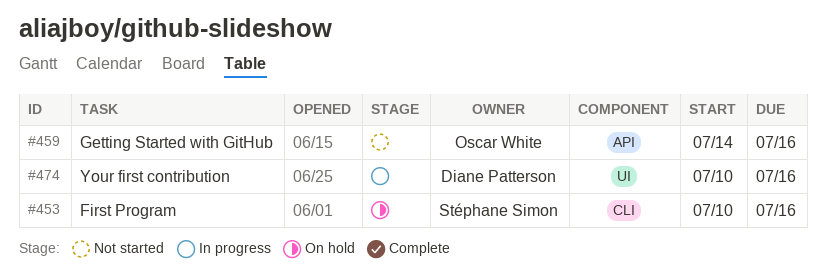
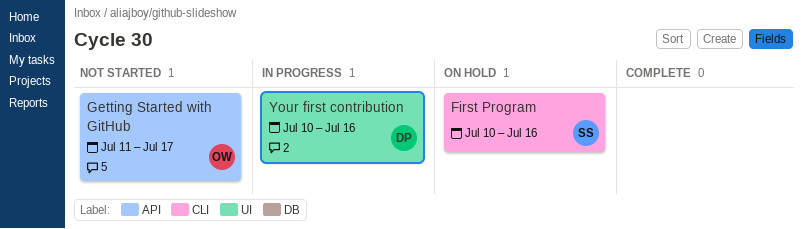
Getting Started with GitHub, start: Jul 14 -> Jul 11
Getting Started with GitHub, due: Jul 16 -> Jul 17

